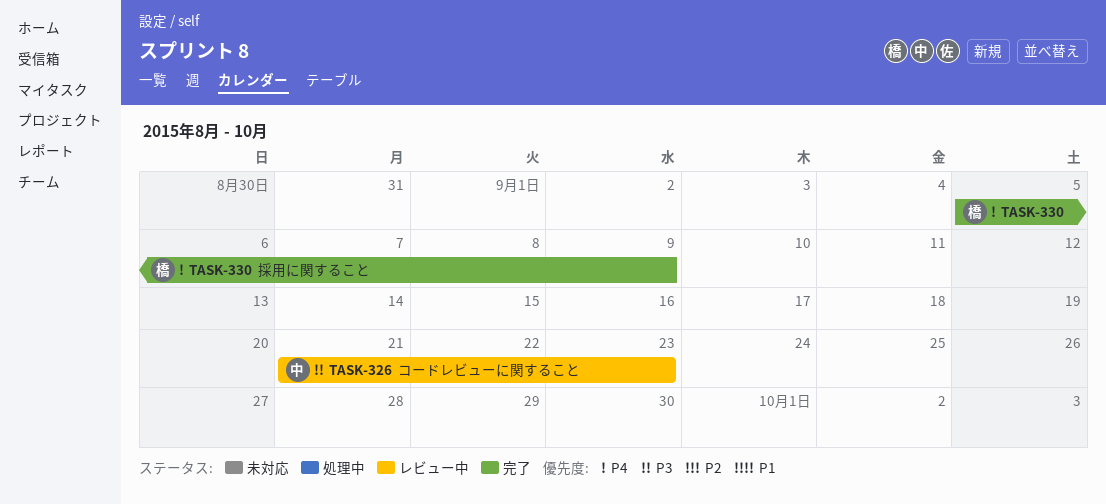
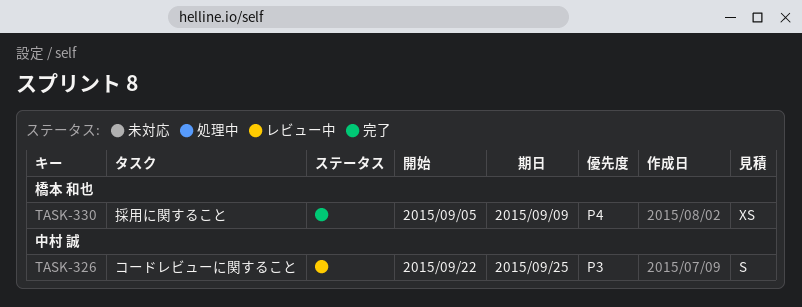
TASK-326, start: Sep 21 -> Sep 22
TASK-326, due: Sep 23 -> Sep 25

